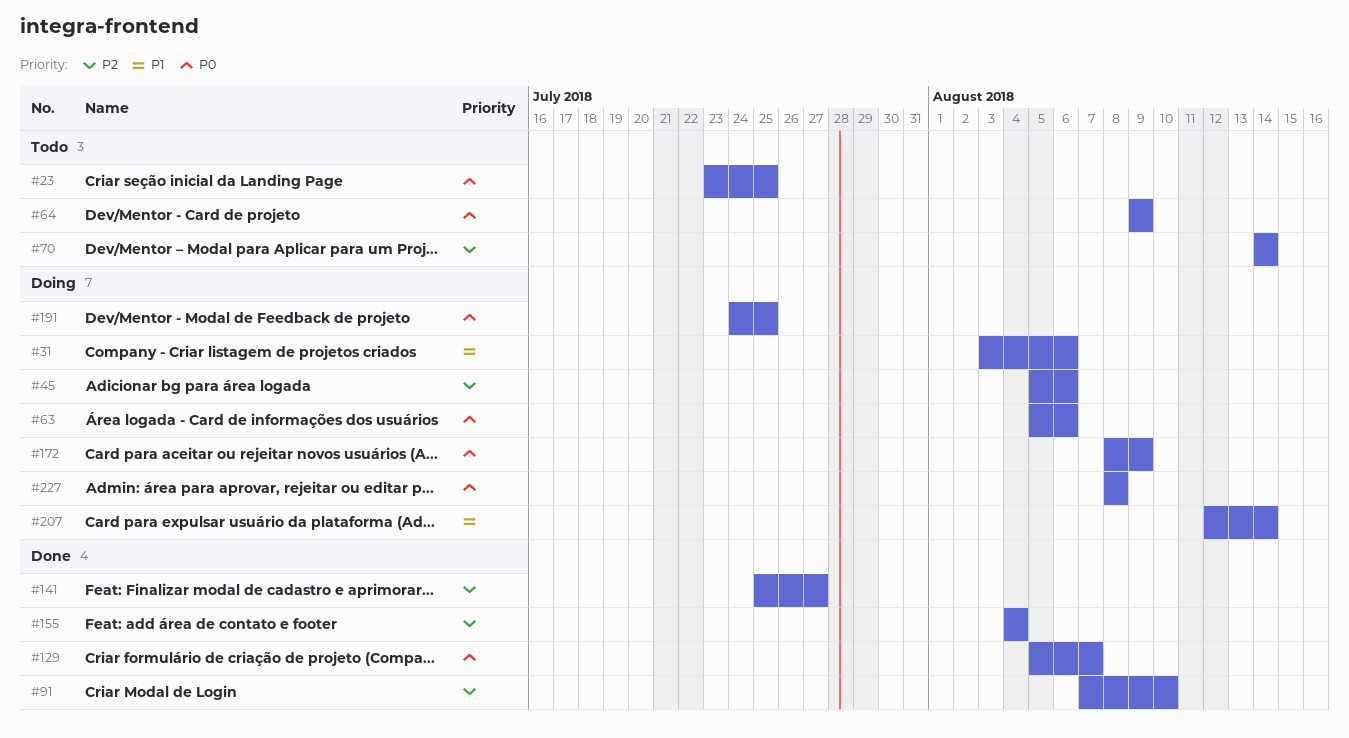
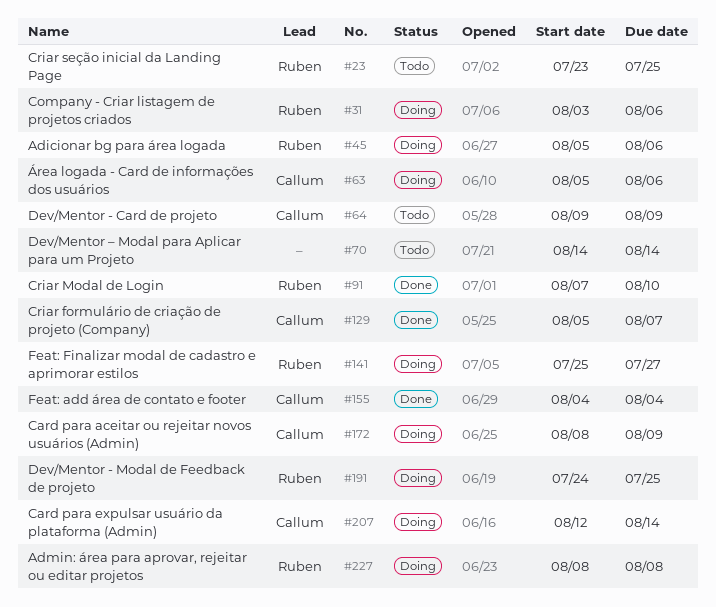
#141, status: Done -> Doing

